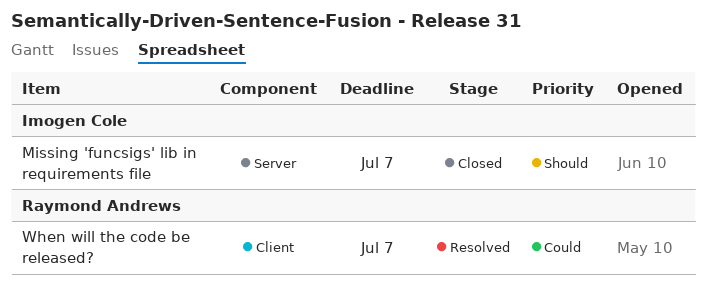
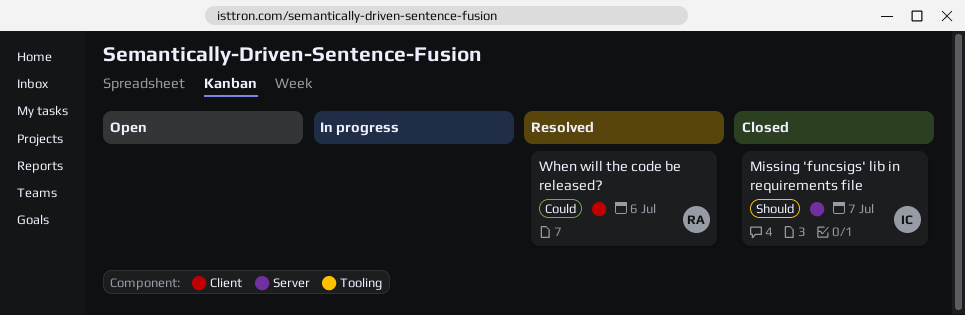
When will the code be released?, due: Jul 7 -> Jul 6

